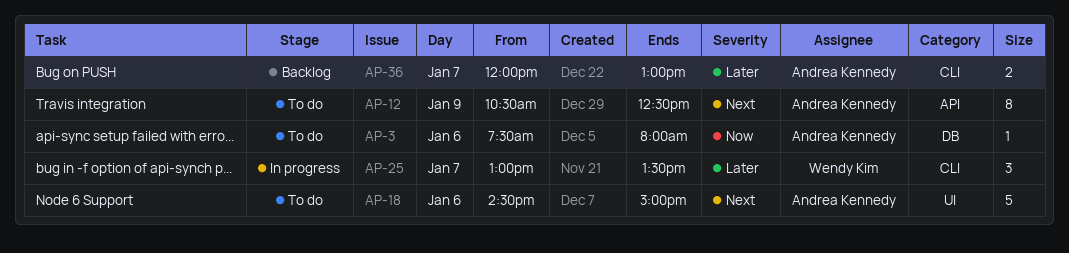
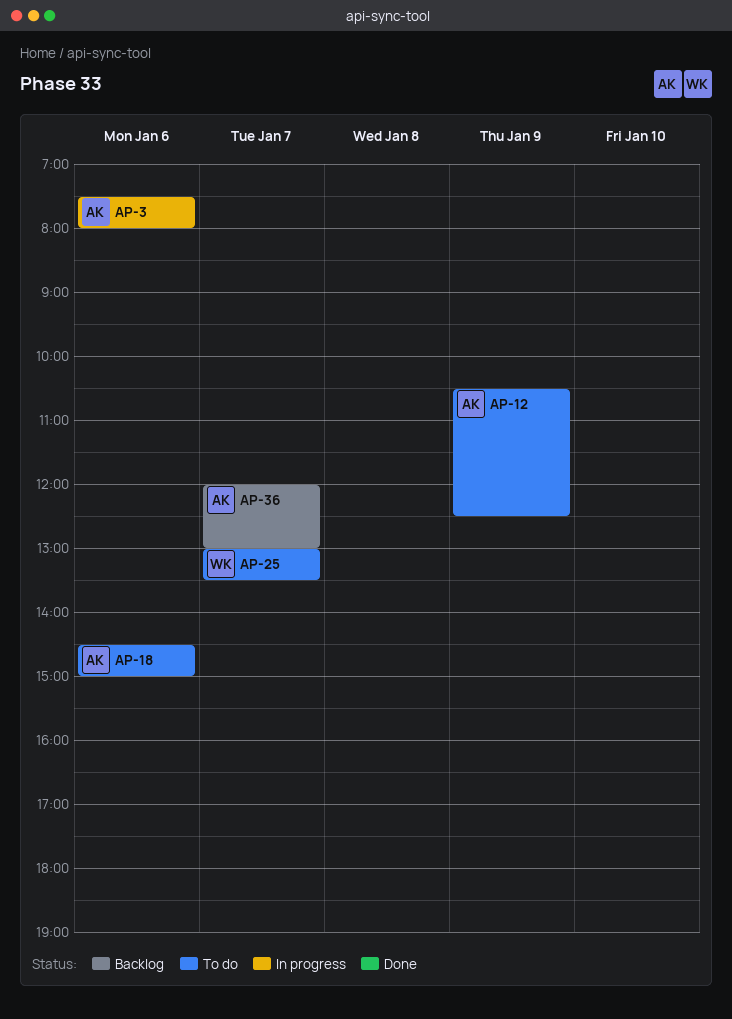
AP-3, status: To do -> In progress
AP-25, status: In progress -> To do

